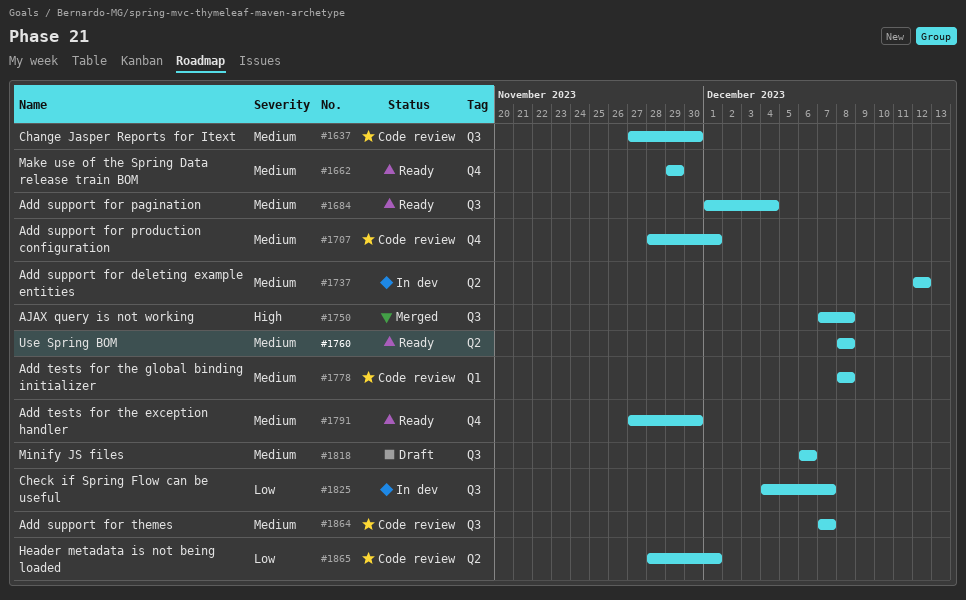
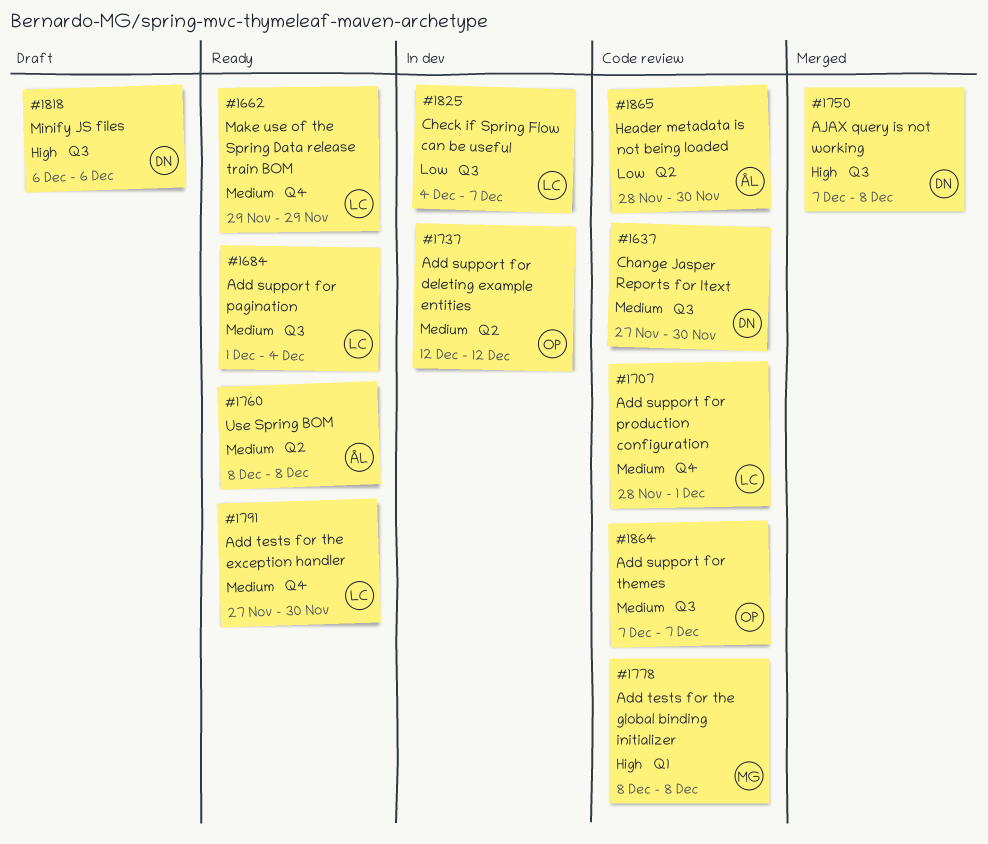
#1778, priority: Medium -> High
#1818, priority: Medium -> High
#1865, due: Dec 1 -> Nov 30

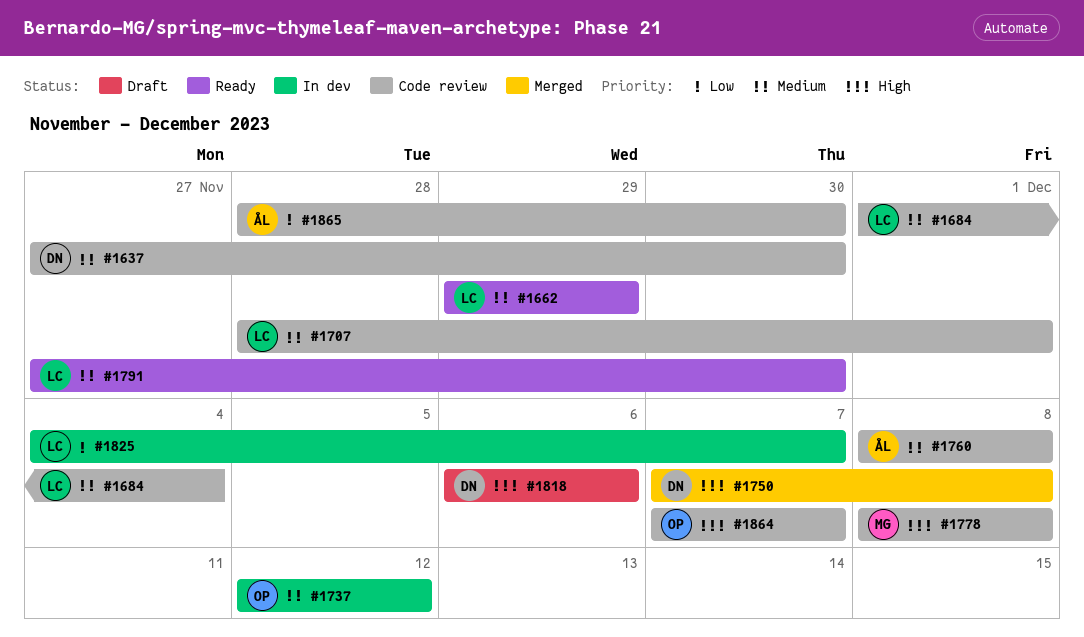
#1684, status: Ready -> Code review
#1760, status: Ready -> Code review
#1864, priority: Medium -> High

